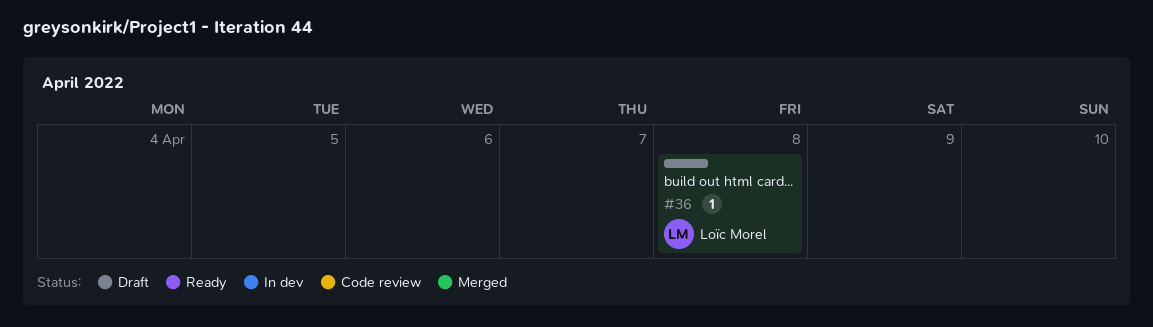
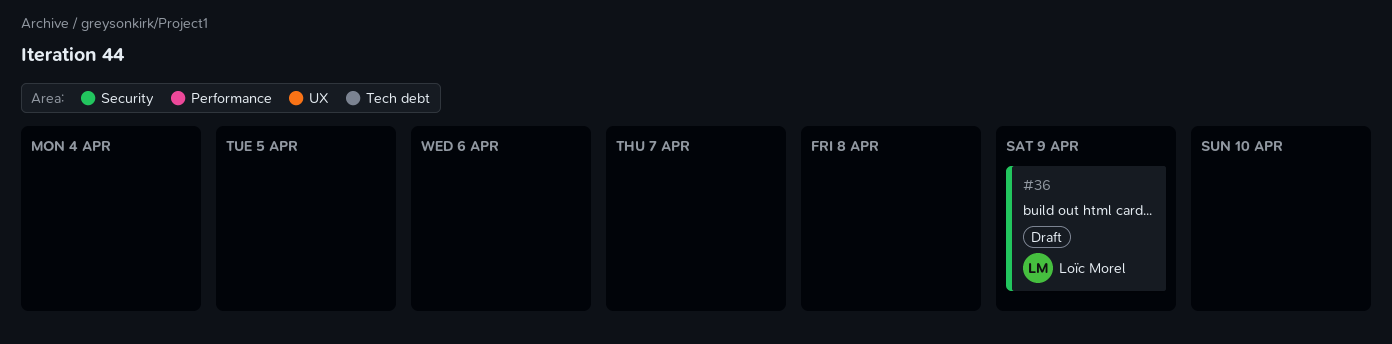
#36, due: Apr 8 -> Apr 9

